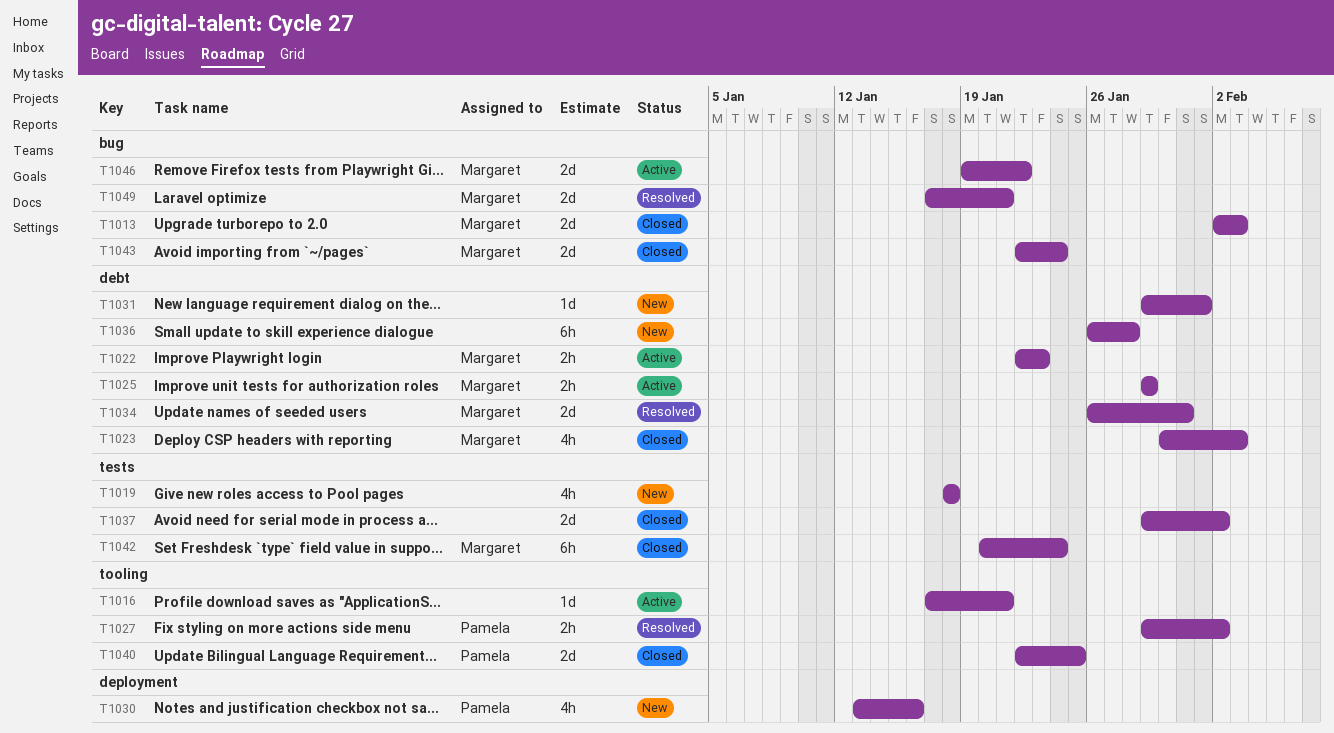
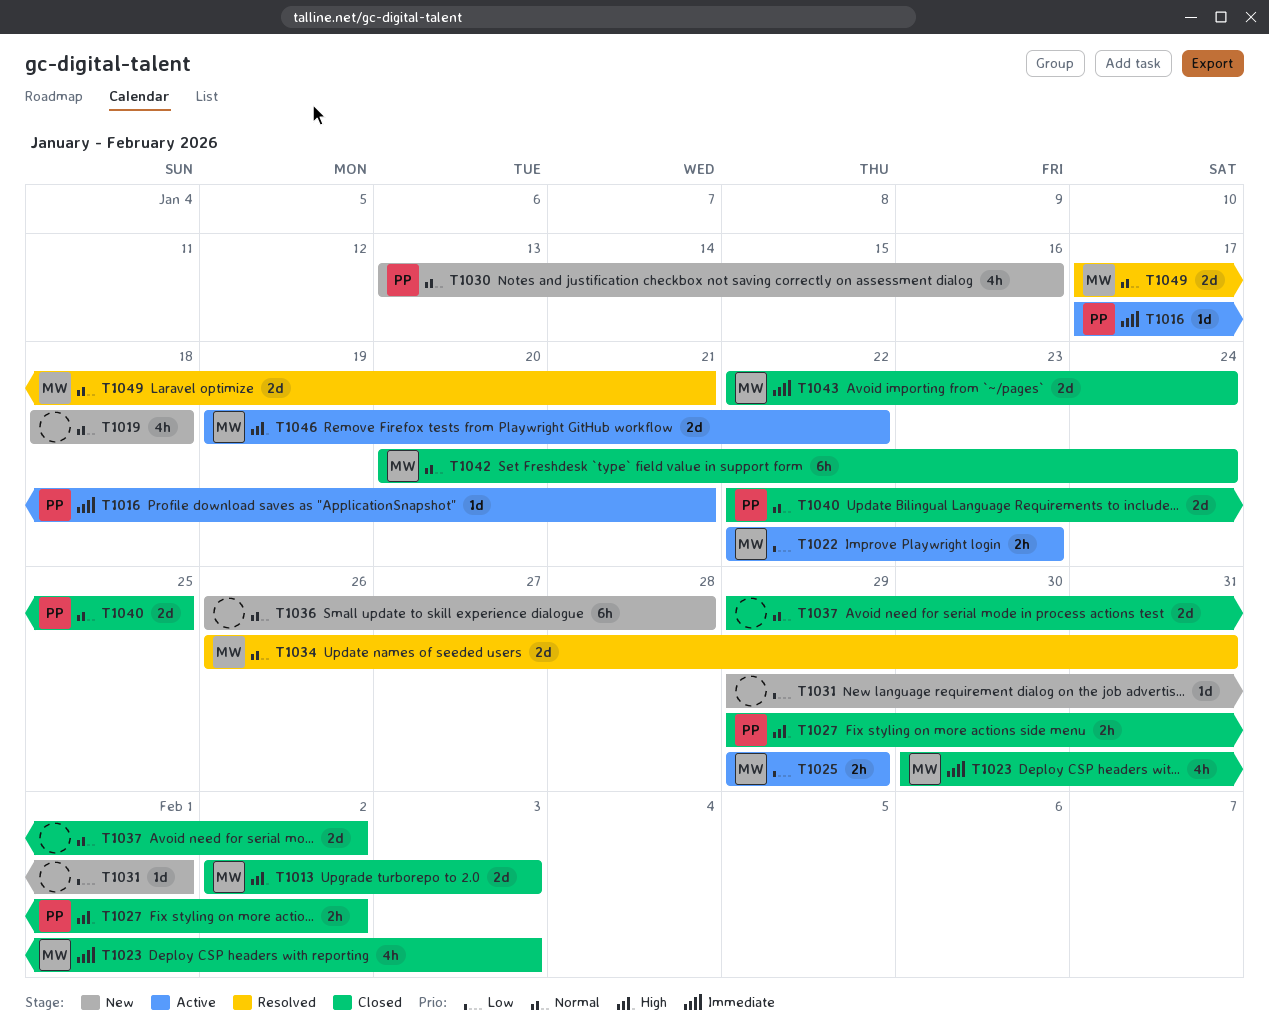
T1016, owner: none -> Pamela
T1027, status: Resolved -> Closed

